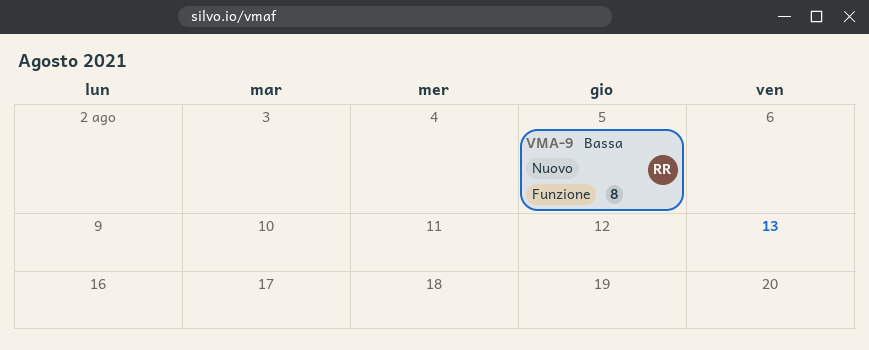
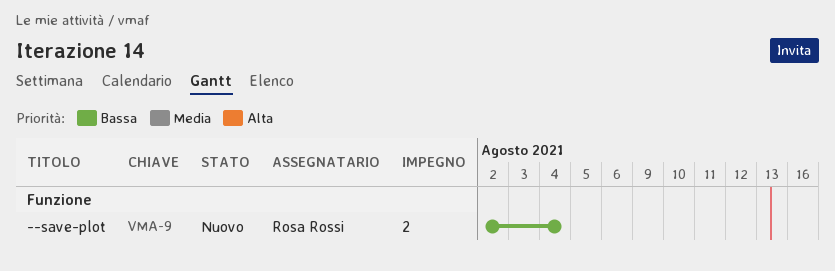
VMA-9, estimate: 8 -> 2
VMA-9, due: Aug 5 -> Aug 4

